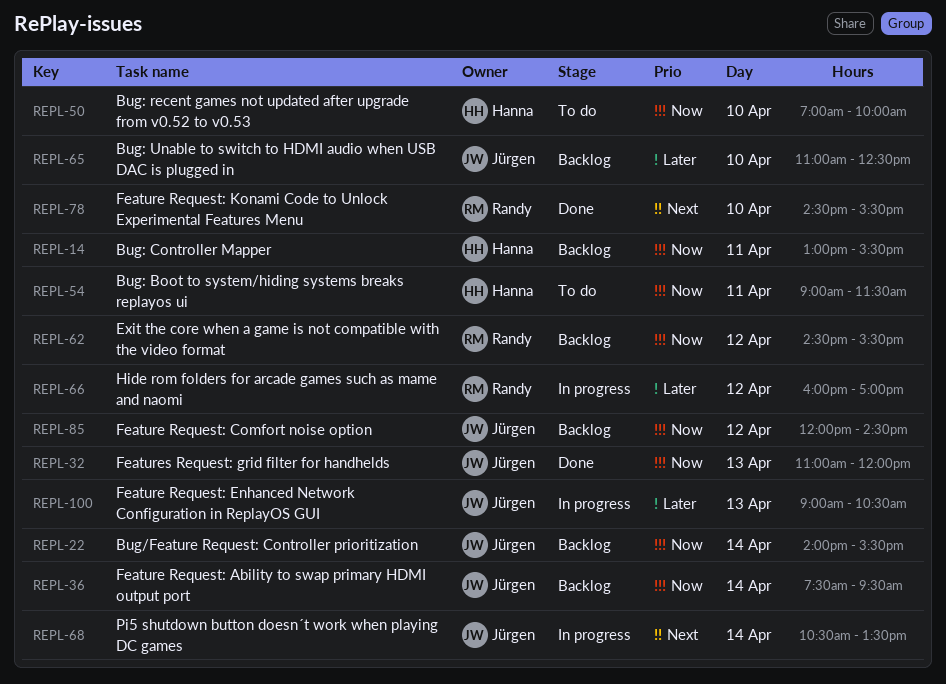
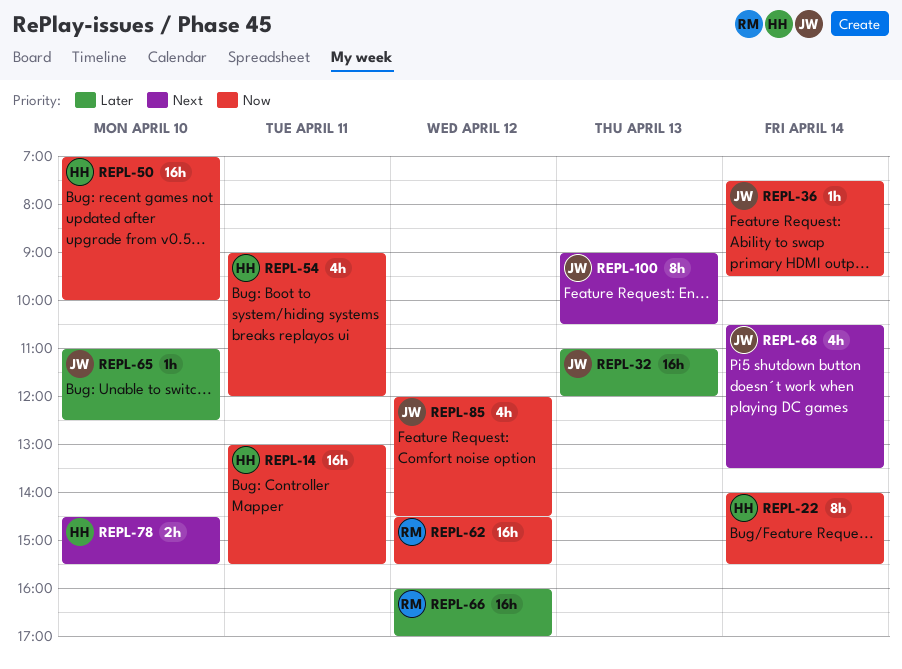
REPL-22, owner: Jürgen -> Hanna
REPL-32, priority: Now -> Later
REPL-54, ends: 11:30 -> 12:00
REPL-78, owner: Randy -> Hanna
REPL-100, priority: Later -> Next

